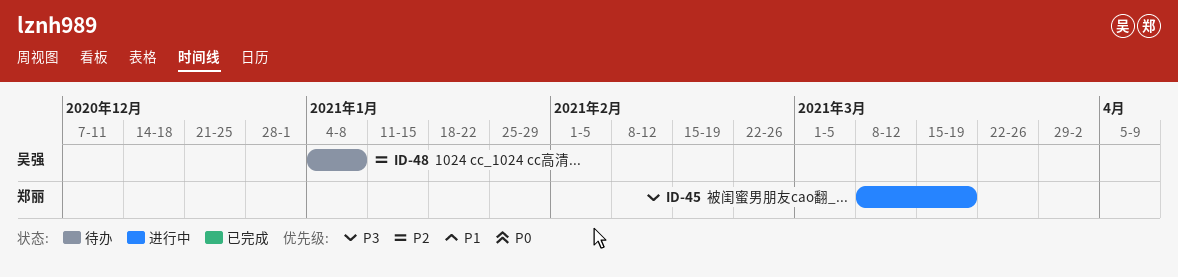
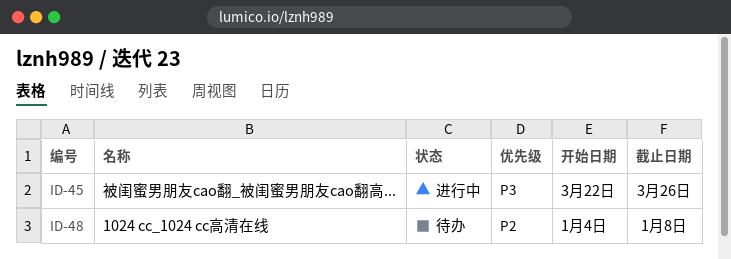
ID-45, start: Mar 8 -> Mar 22
ID-45, due: Mar 19 -> Mar 26

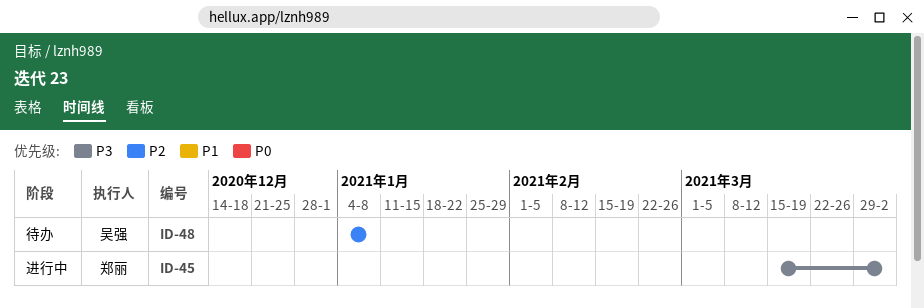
ID-45, start: Mar 22 -> Mar 15
ID-45, due: Mar 26 -> Apr 2

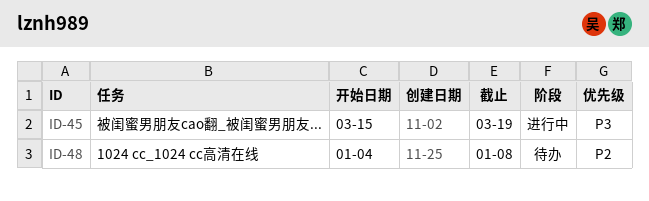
ID-45, due: Apr 2 -> Mar 19

